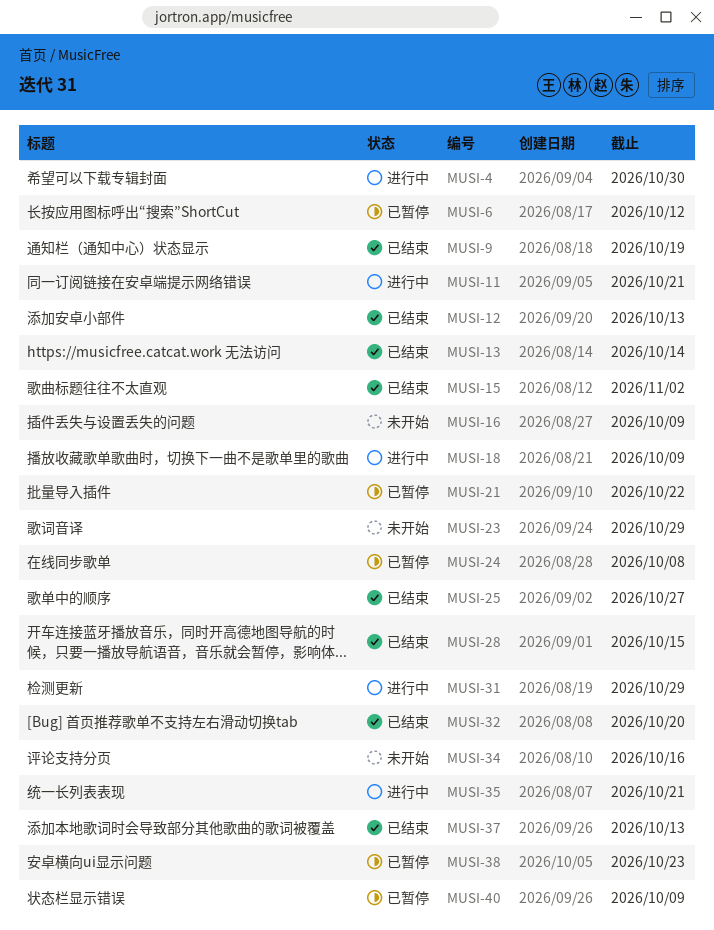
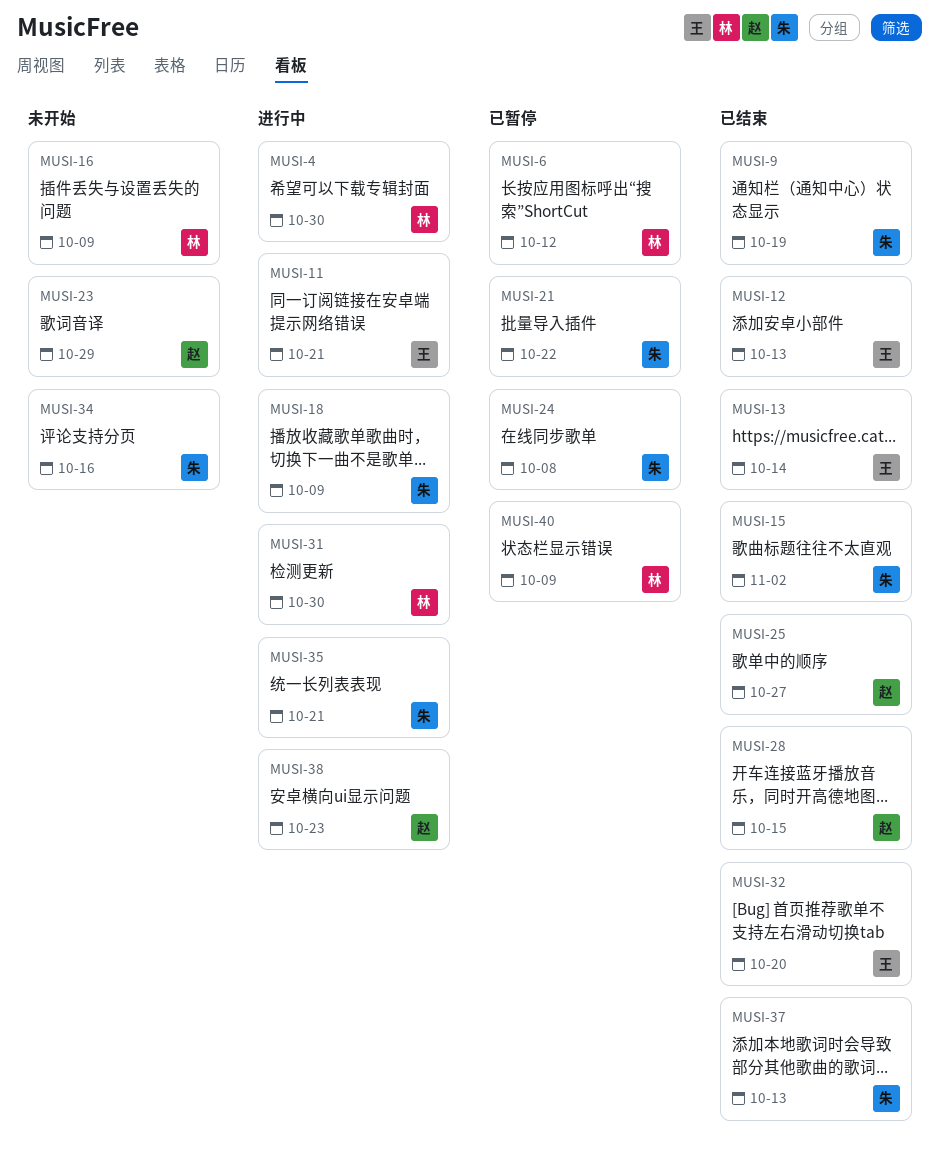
MUSI-31, due: Oct 29 -> Oct 30
MUSI-38, status: 已暂停 -> 进行中

